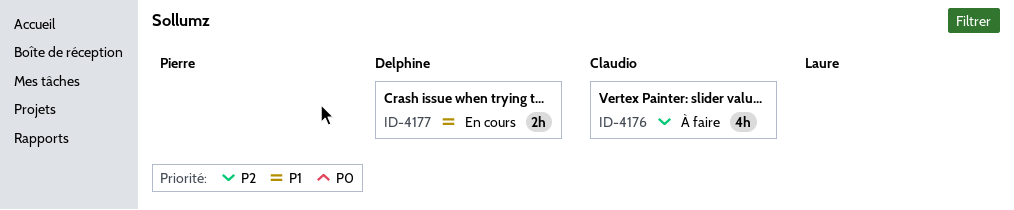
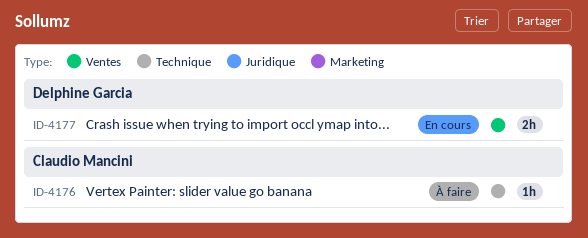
ID-4176, estimate: 4h -> 1h

